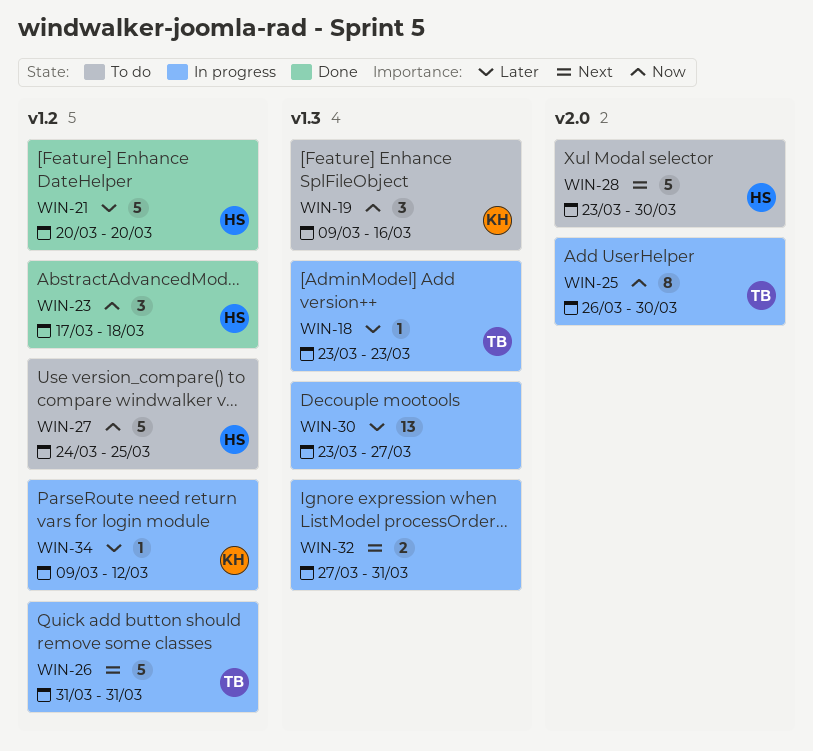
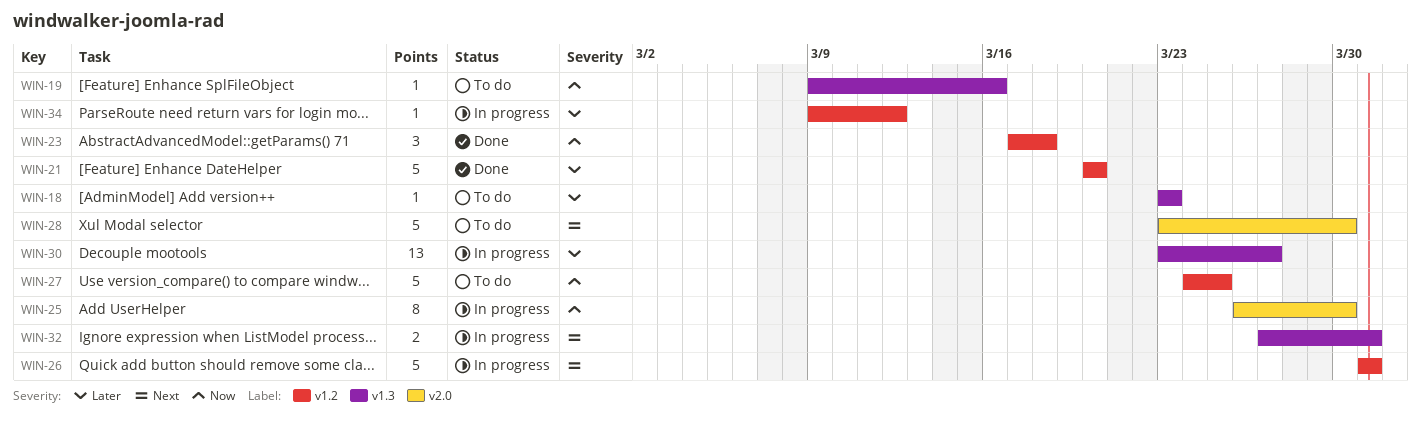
WIN-18, status: In progress -> To do
WIN-19, estimate: 3 -> 1

